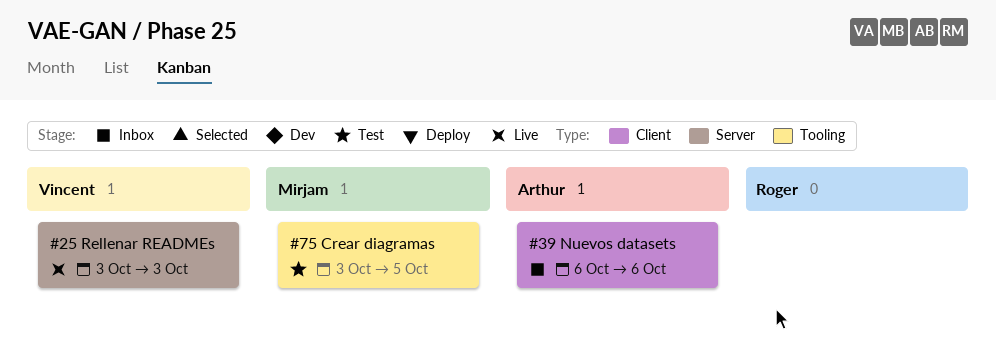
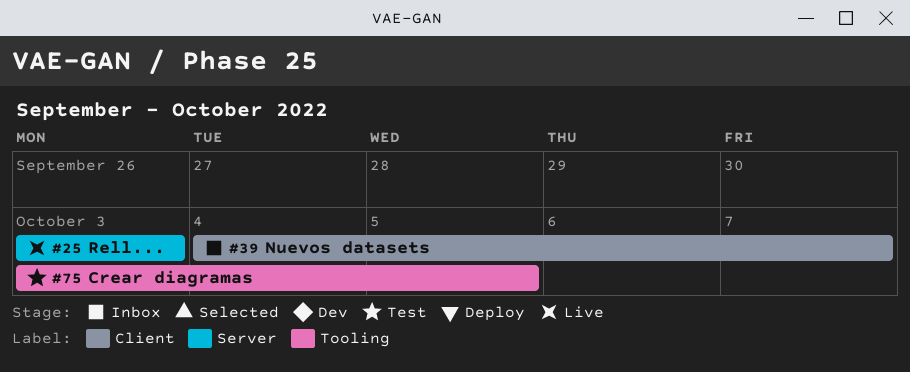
#39, start: Oct 6 -> Oct 4
#39, due: Oct 6 -> Oct 7

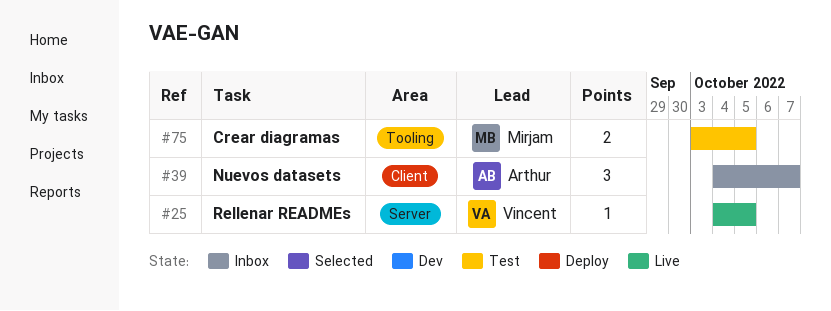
#25, start: Oct 3 -> Oct 4
#25, due: Oct 3 -> Oct 5

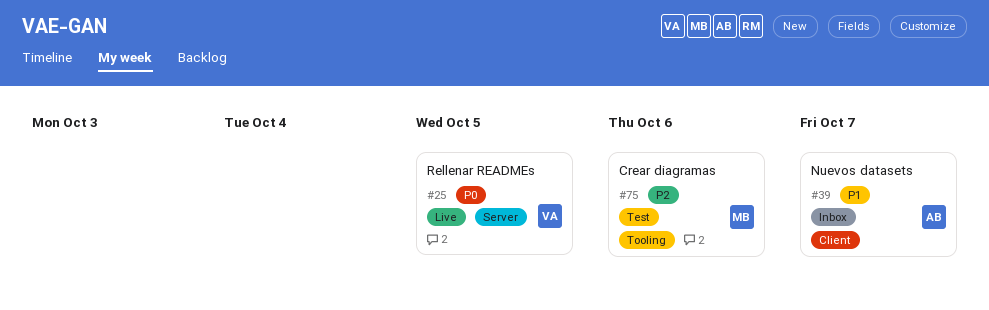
#75, due: Oct 5 -> Oct 6

